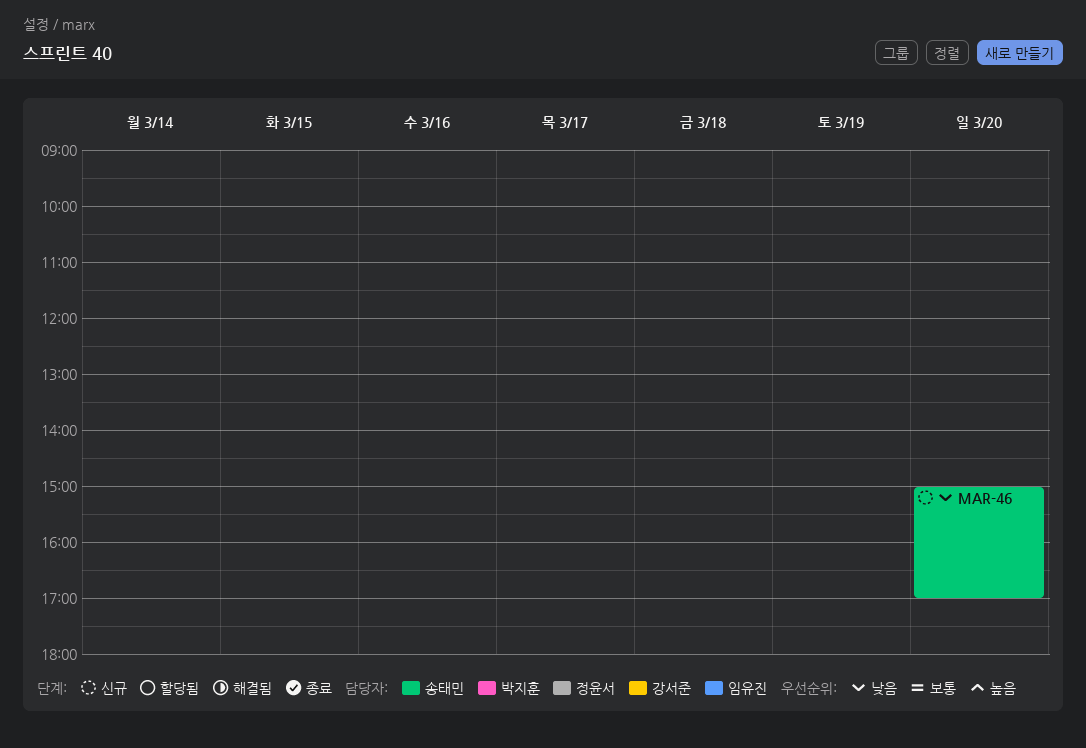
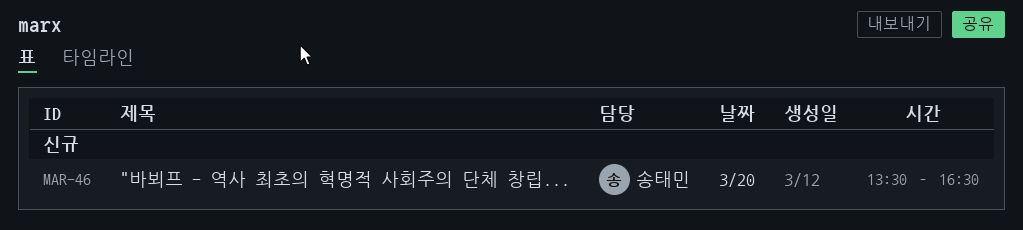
MAR-46, begins: 15:00 -> 13:30
MAR-46, ends: 17:00 -> 16:30

